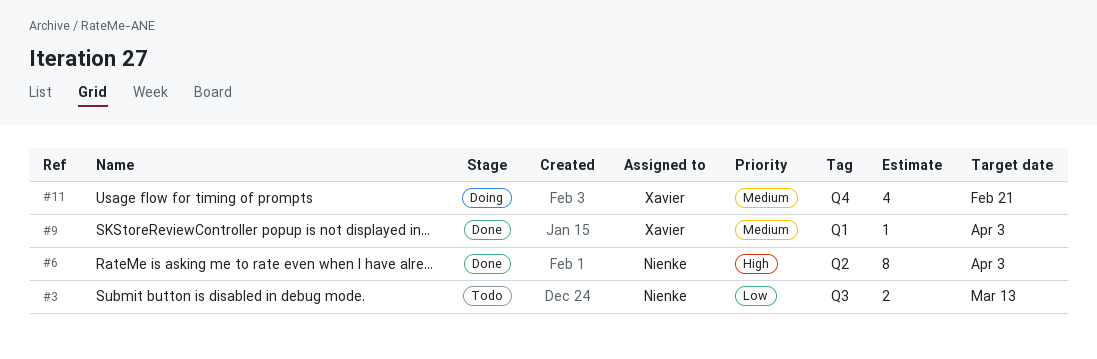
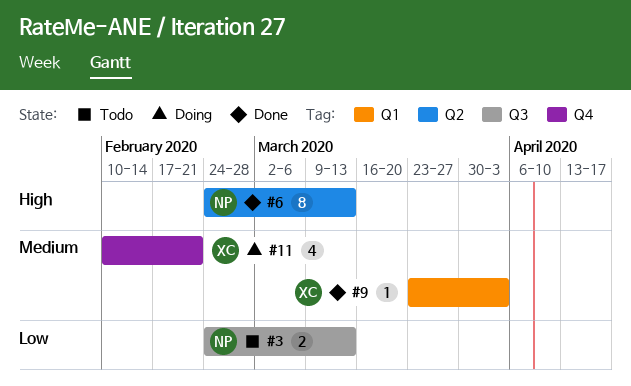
#6, due: Apr 3 -> Mar 13

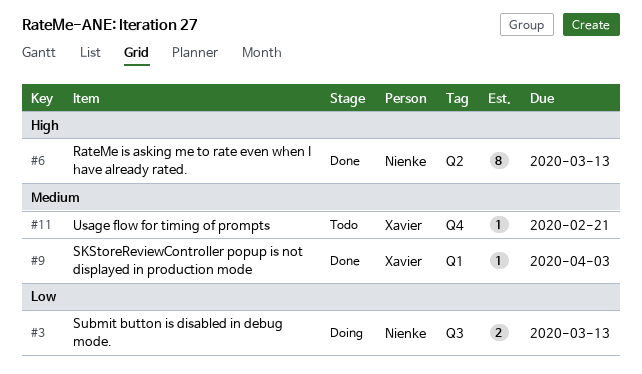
#3, status: Todo -> Doing
#11, status: Doing -> Todo
#11, estimate: 4 -> 1

